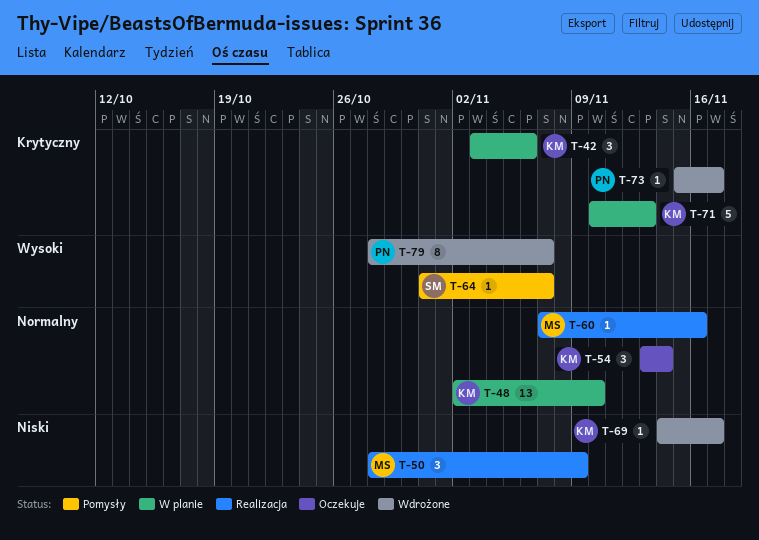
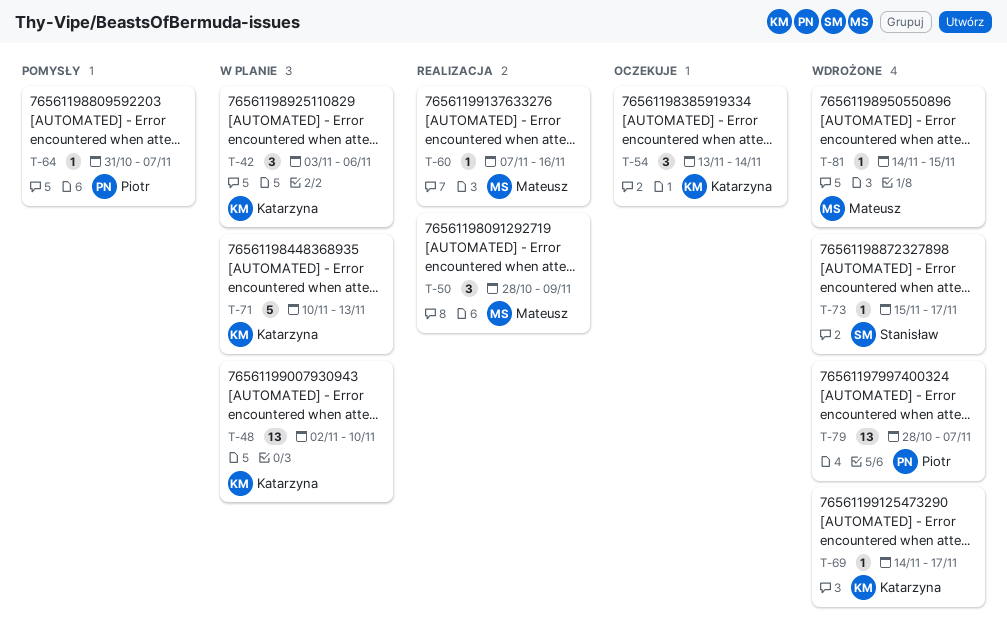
T-64, owner: Stanisław -> Piotr
T-73, owner: Piotr -> Stanisław
T-79, estimate: 8 -> 13
T-81: none -> present

